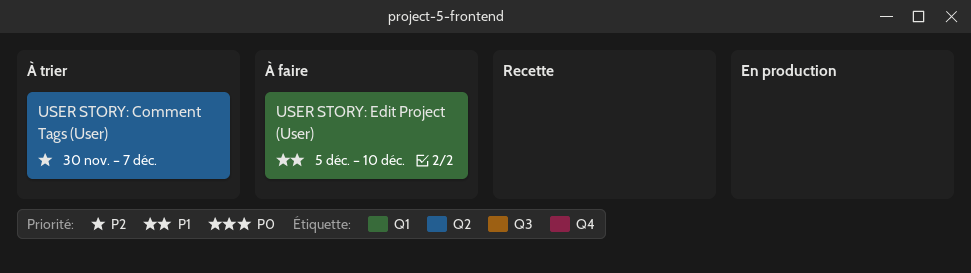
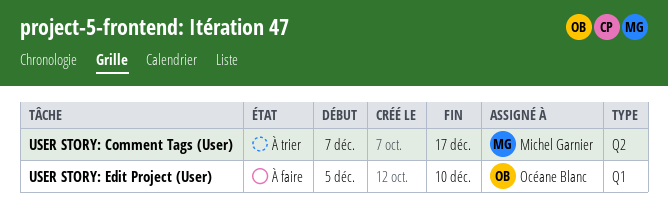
USER STORY: Comment Tags (User), start: Nov 30 -> Dec 7
USER STORY: Comment Tags (User), due: Dec 7 -> Dec 17

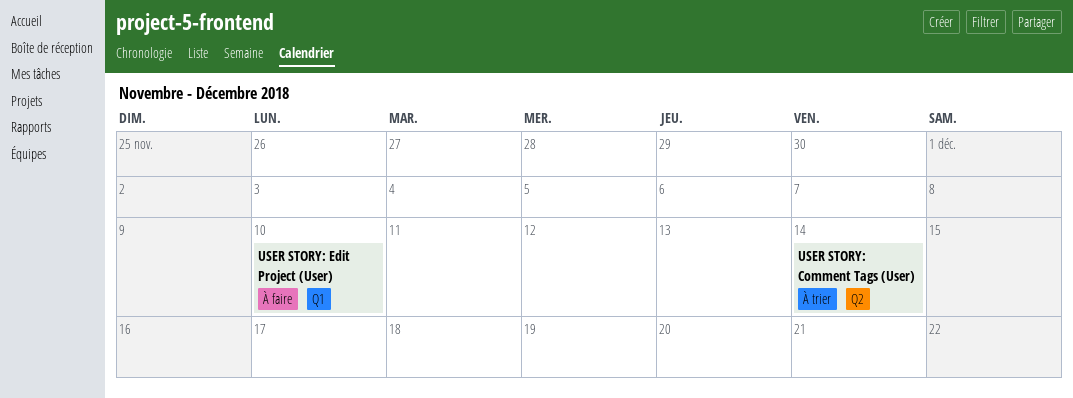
USER STORY: Comment Tags (User), due: Dec 17 -> Dec 14

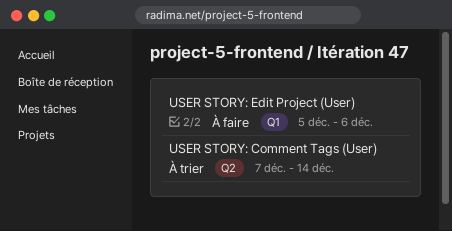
USER STORY: Edit Project (User), due: Dec 10 -> Dec 6

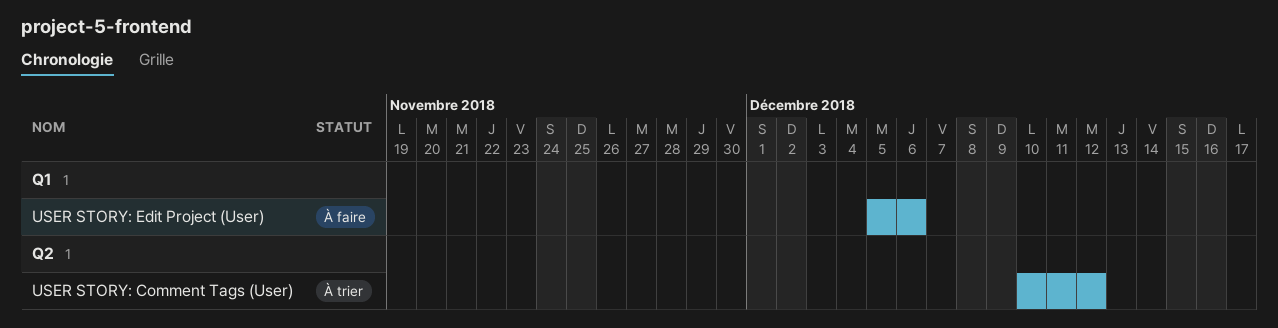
USER STORY: Comment Tags (User), start: Dec 7 -> Dec 10
USER STORY: Comment Tags (User), due: Dec 14 -> Dec 12

